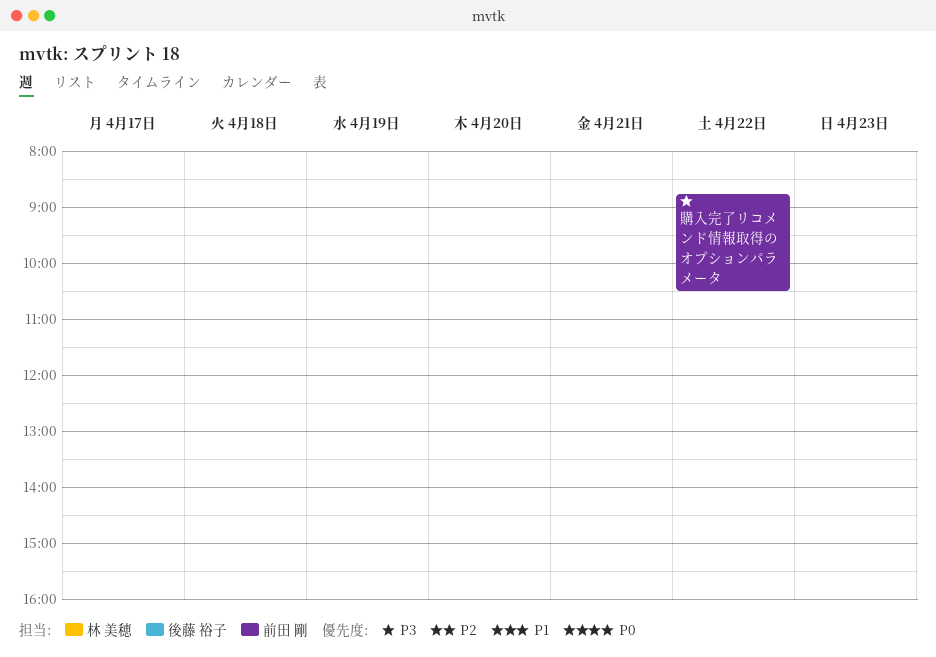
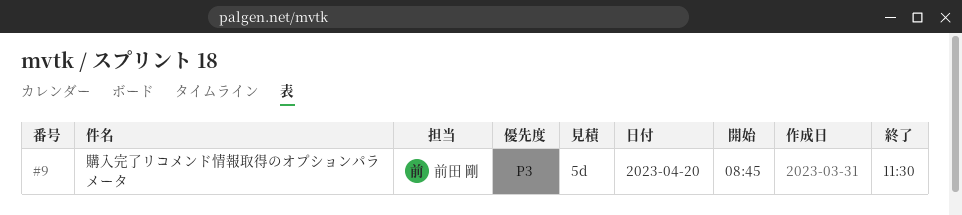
購入完了リコメンド情報取得のオプションパラメータ, day: Apr 22 -> Apr 20
購入完了リコメンド情報取得のオプションパラメータ, ends: 10:30 -> 11:30

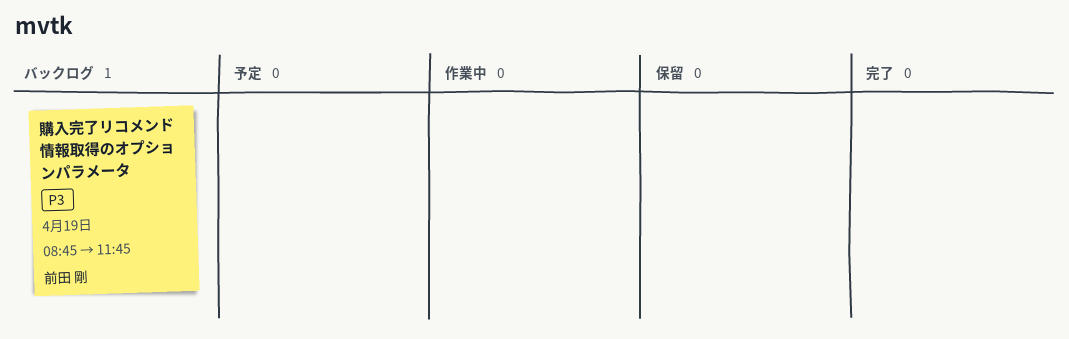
購入完了リコメンド情報取得のオプションパラメータ, day: Apr 20 -> Apr 19
購入完了リコメンド情報取得のオプションパラメータ, ends: 11:30 -> 11:45

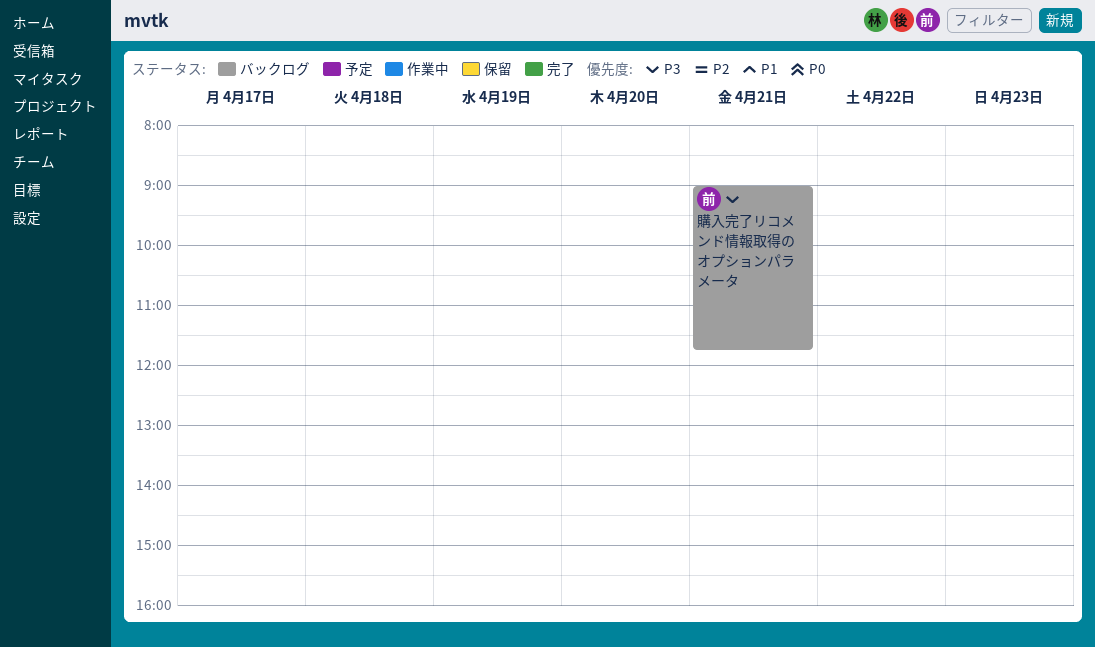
購入完了リコメンド情報取得のオプションパラメータ, day: Apr 19 -> Apr 21
購入完了リコメンド情報取得のオプションパラメータ, begins: 08:45 -> 09:00

